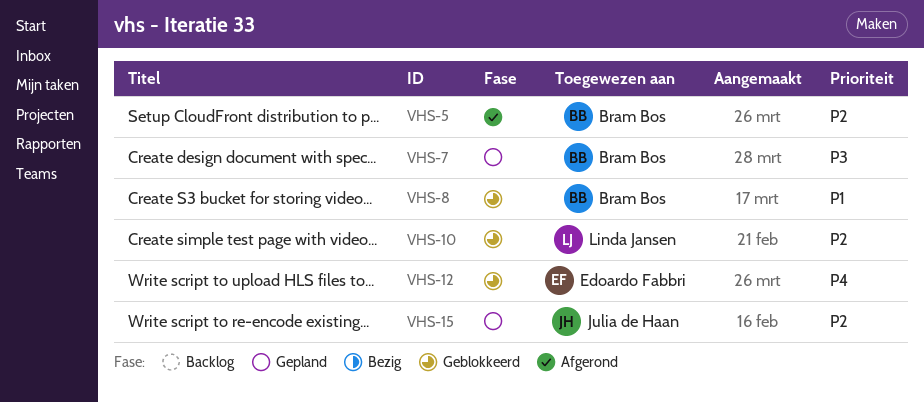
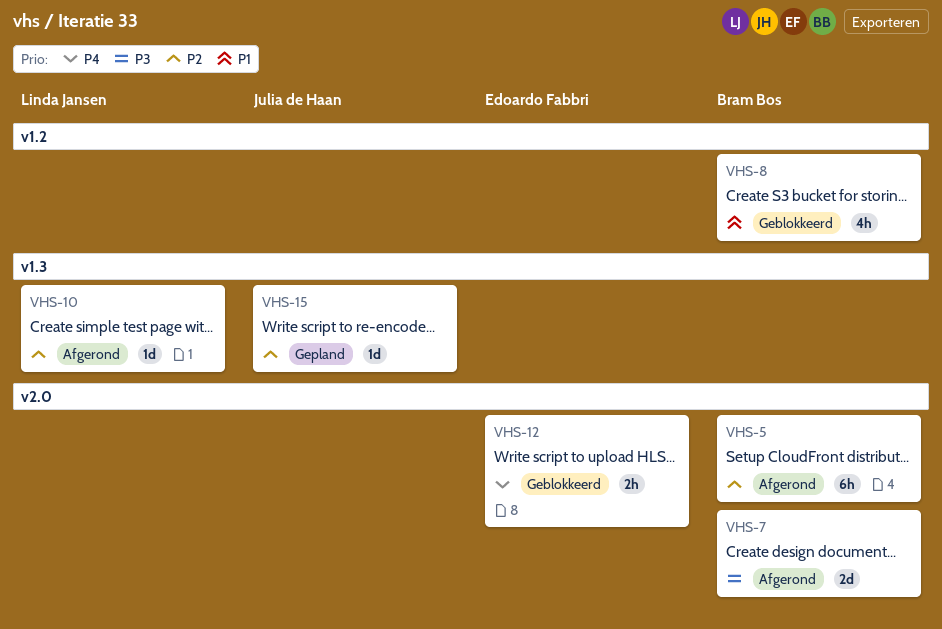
VHS-7, status: Gepland -> Afgerond
VHS-10, status: Geblokkeerd -> Afgerond

